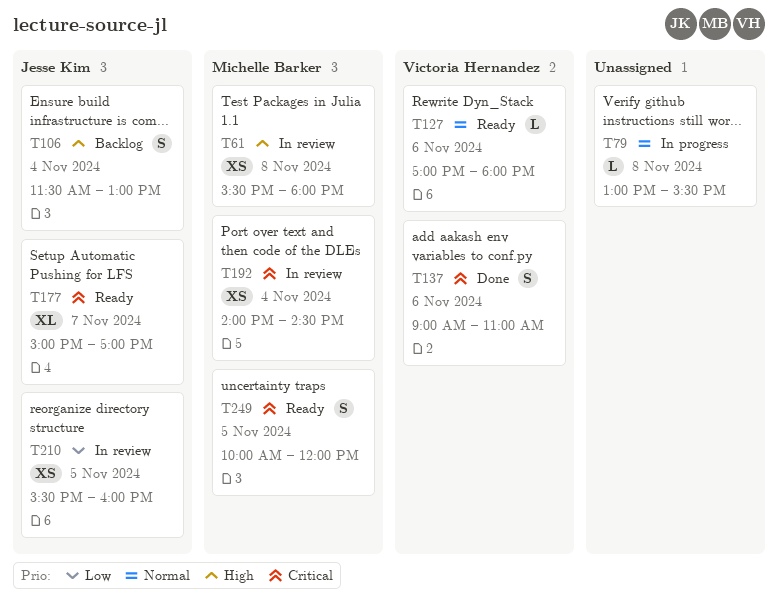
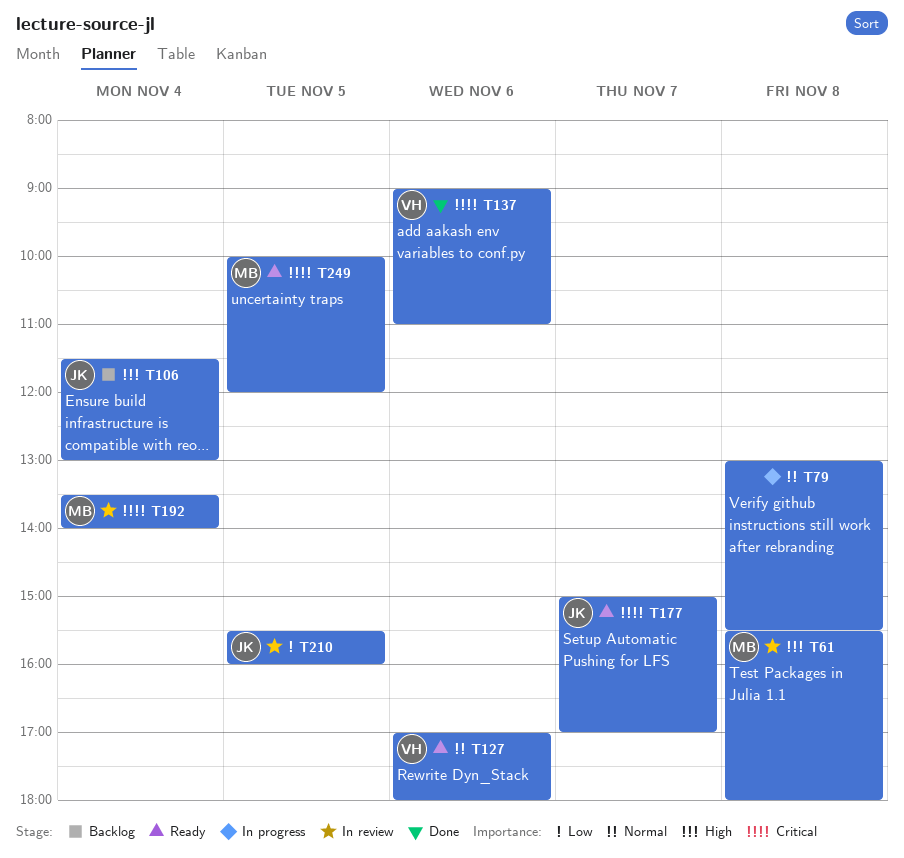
T192, begins: 14:00 -> 13:30
T192, ends: 14:30 -> 14:00

